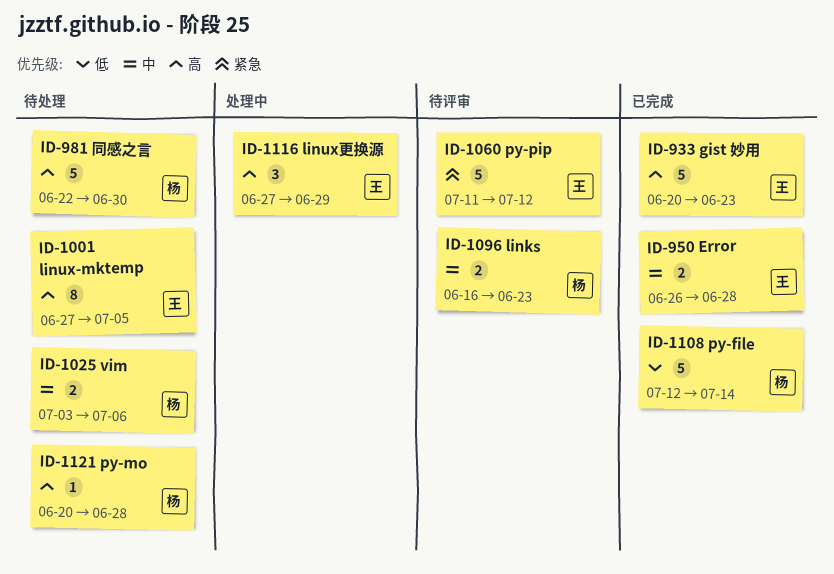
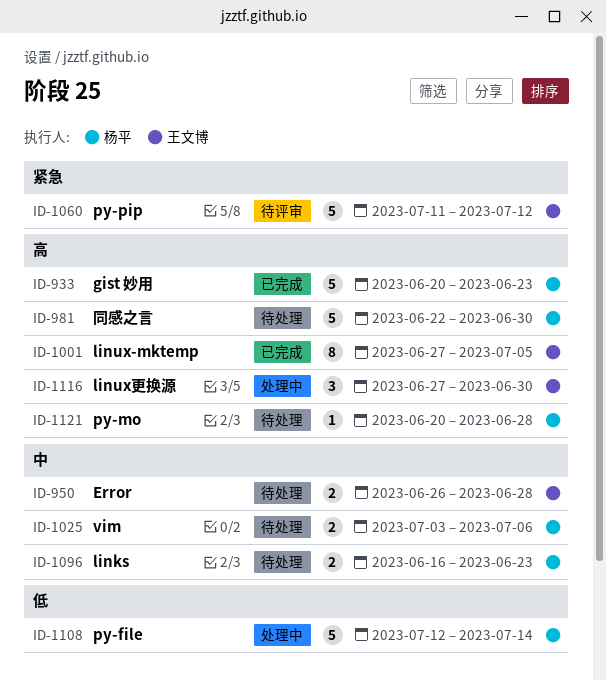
ID-933, owner: 王文博 -> 杨平
ID-950, status: 已完成 -> 待处理
ID-1001, status: 待处理 -> 已完成
ID-1096, status: 待评审 -> 待处理
ID-1108, status: 已完成 -> 处理中
ID-1116, due: Jun 29 -> Jun 30

